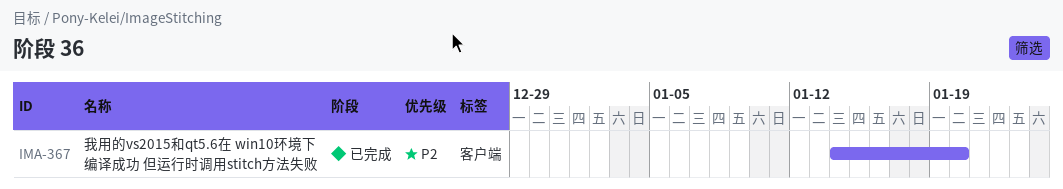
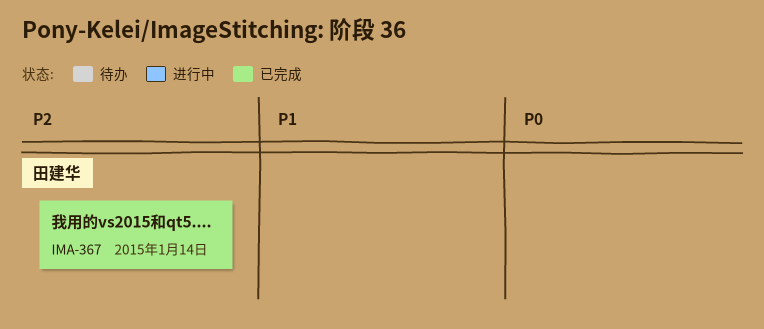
IMA-367, due: Jan 20 -> Jan 14

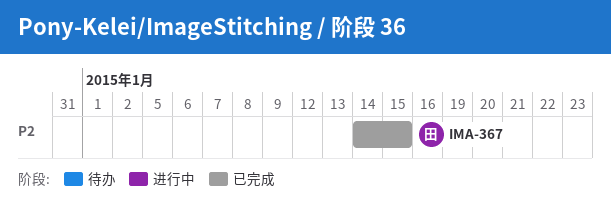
IMA-367, due: Jan 14 -> Jan 15

